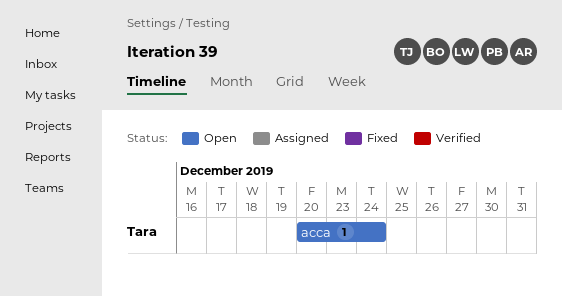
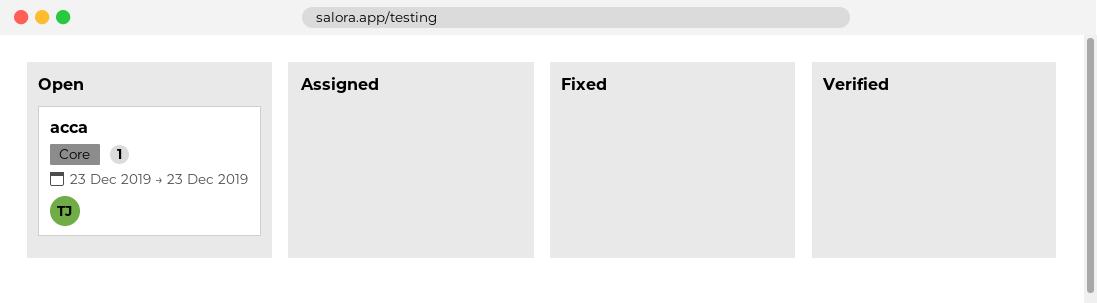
acca, start: Dec 20 -> Dec 23
acca, due: Dec 24 -> Dec 23

